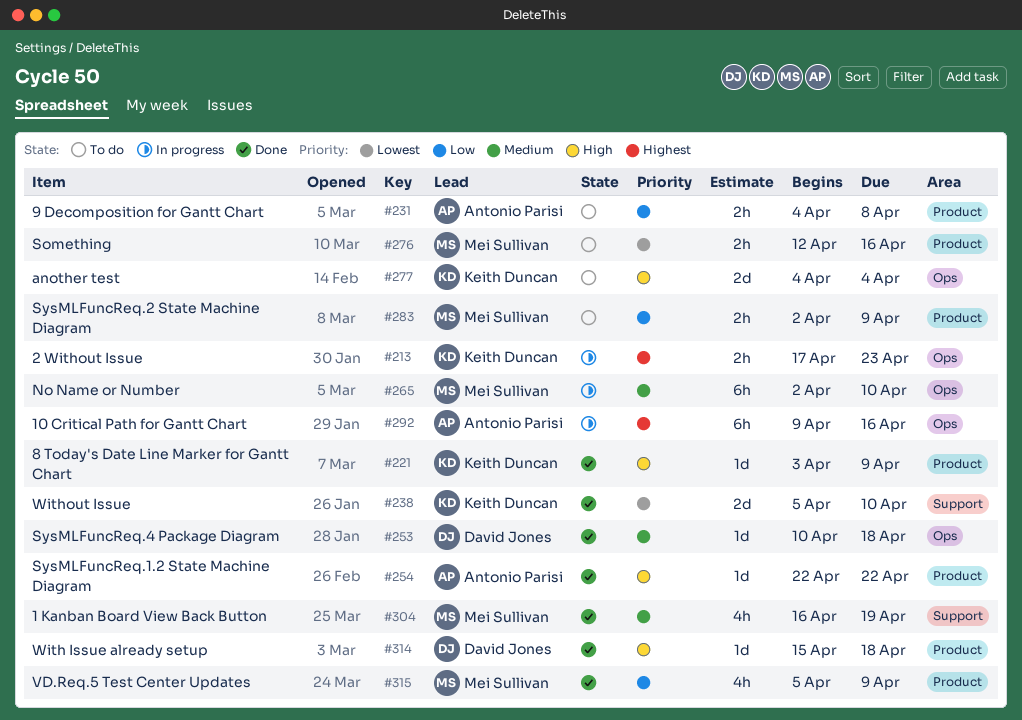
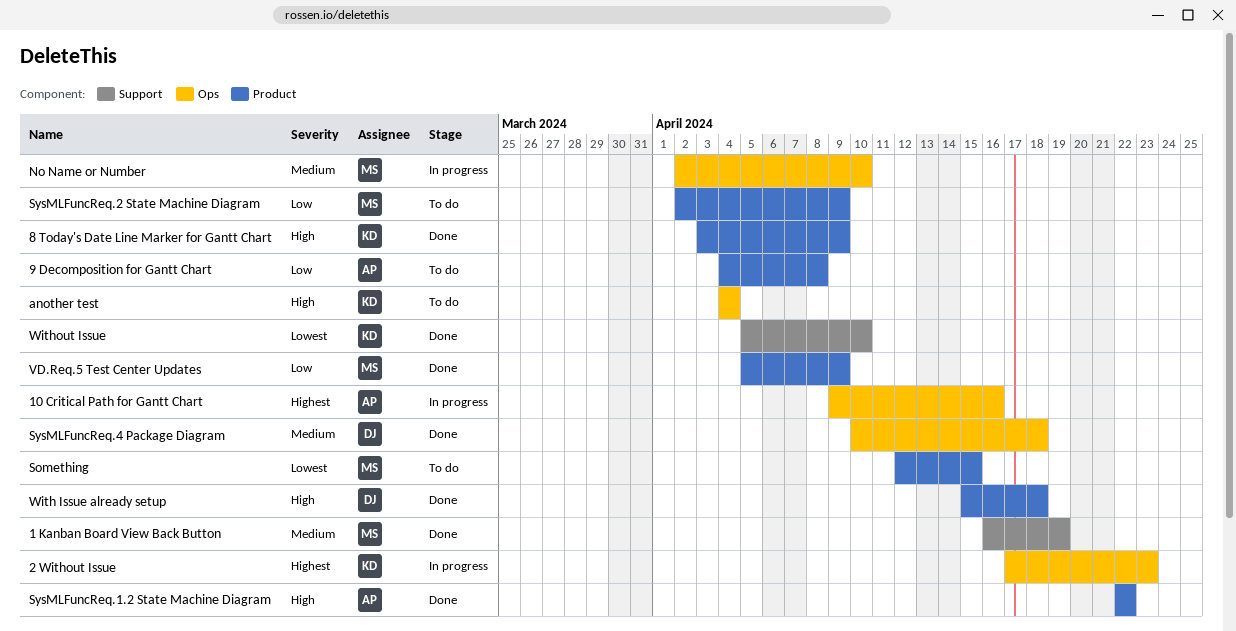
Something, due: Apr 16 -> Apr 15

